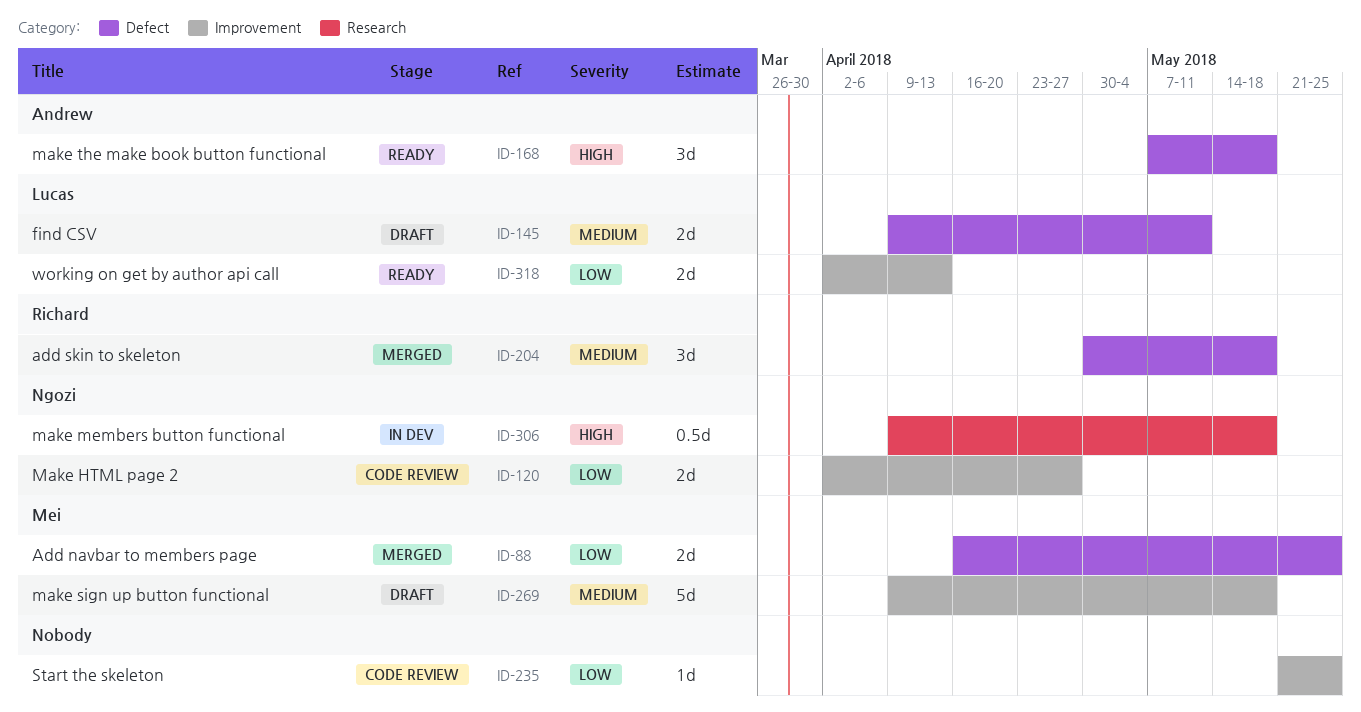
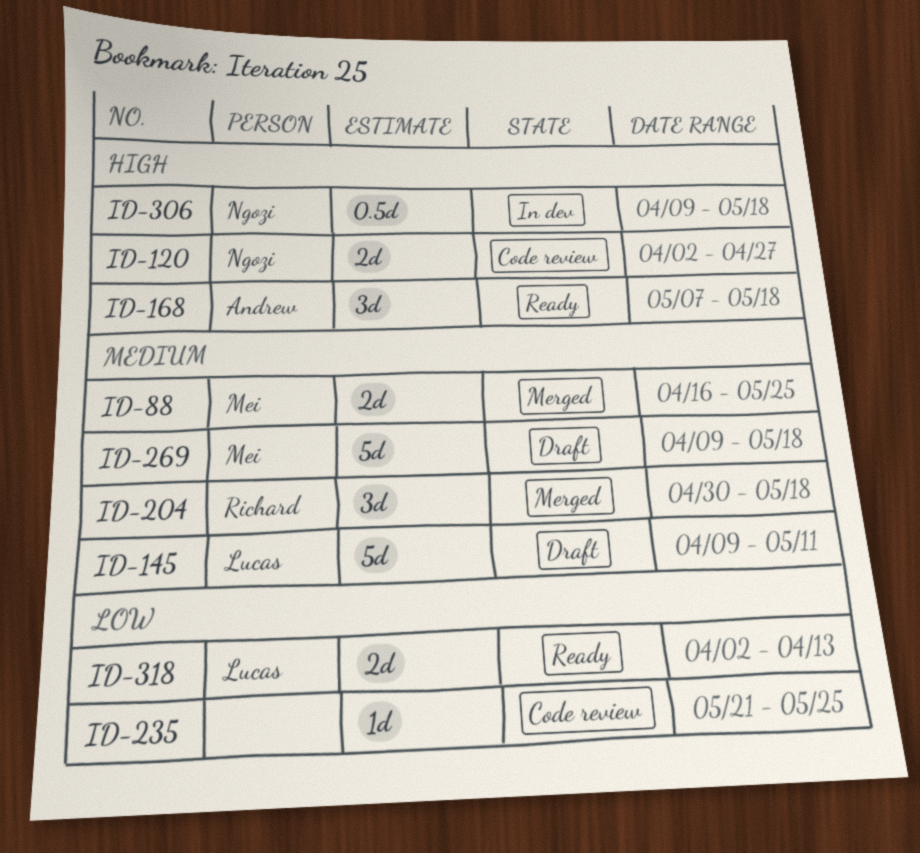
ID-88, priority: Low -> Medium
ID-120, priority: Low -> High
ID-145, estimate: 2d -> 5d

